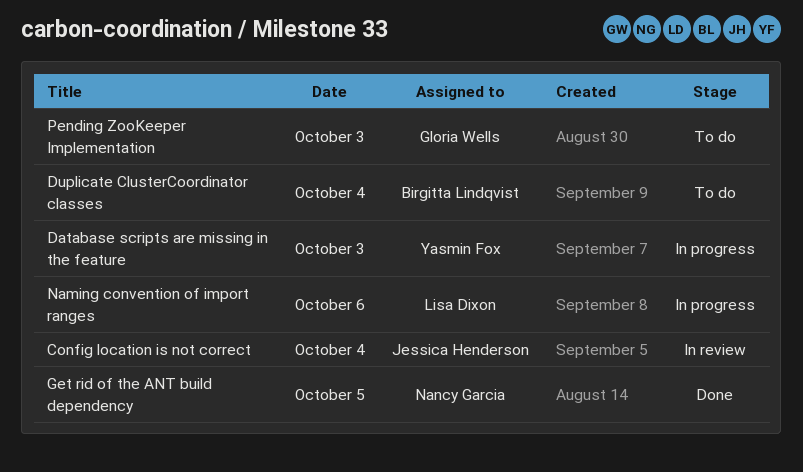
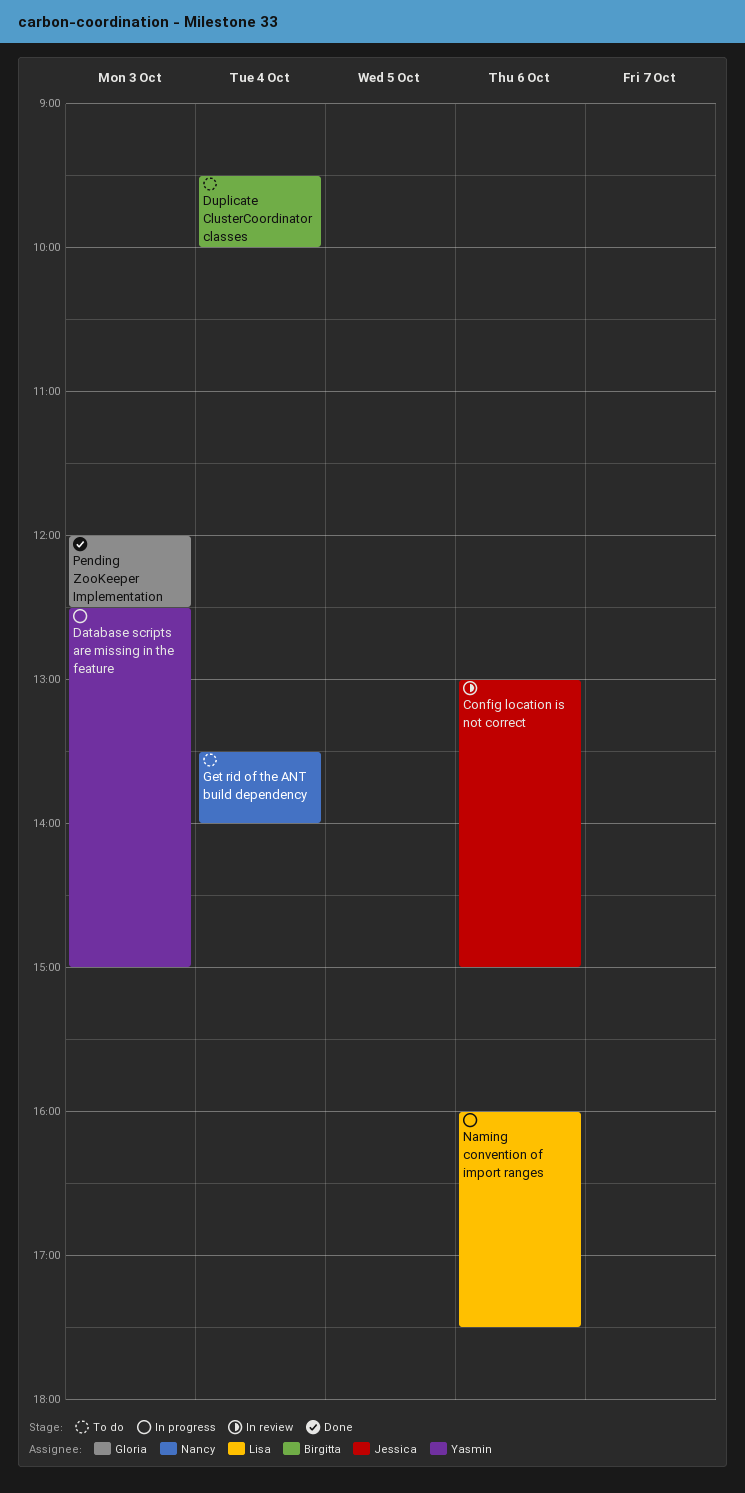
Config location is not correct, day: Oct 4 -> Oct 6
Get rid of the ANT build dependency, status: Done -> To do
Get rid of the ANT build dependency, day: Oct 5 -> Oct 4
Pending ZooKeeper Implementation, status: To do -> Done

